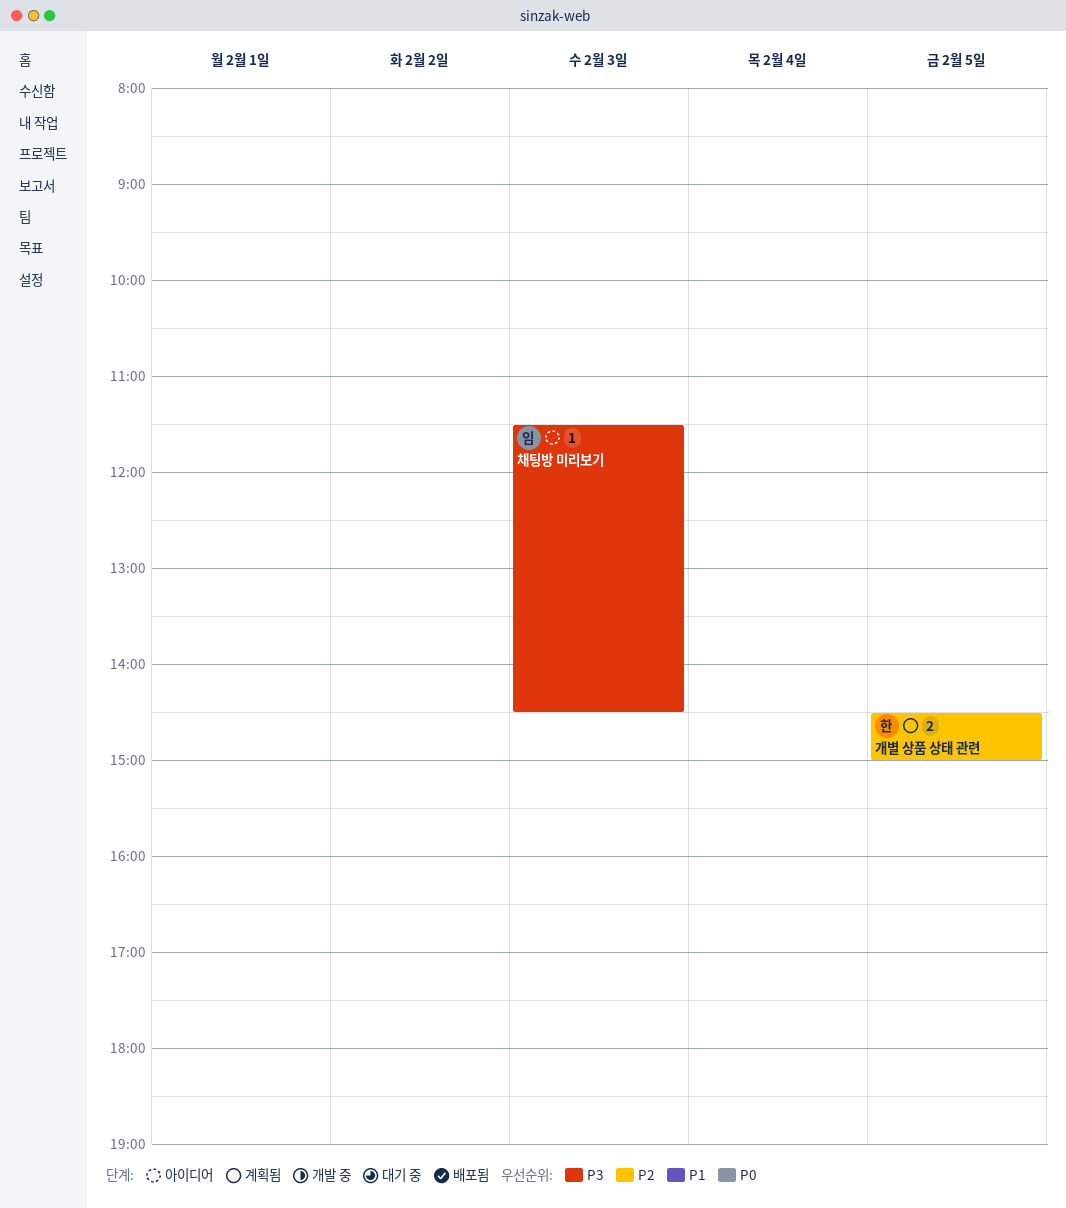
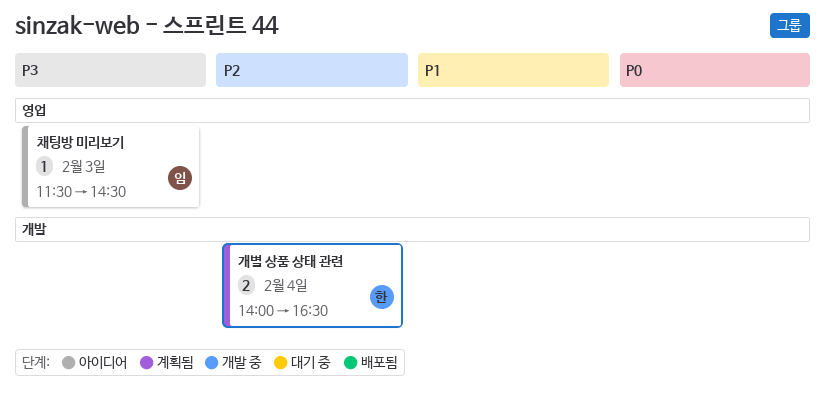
개별 상품 상태 관련, day: Feb 5 -> Feb 4
개별 상품 상태 관련, begins: 14:30 -> 14:00
개별 상품 상태 관련, ends: 15:00 -> 16:30

